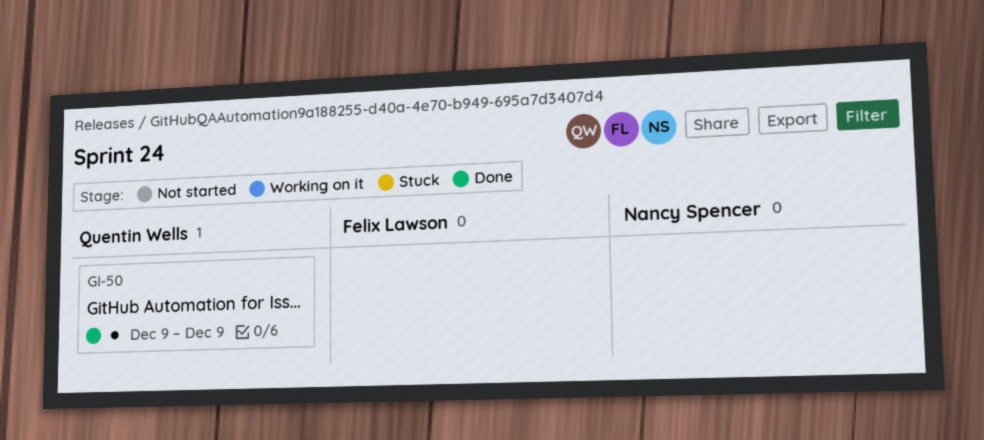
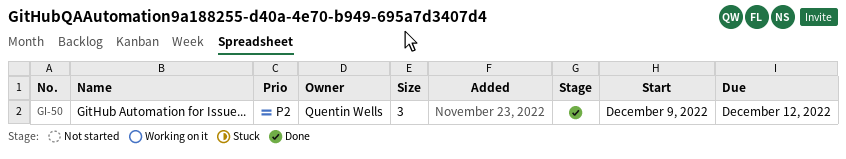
GI-50, estimate: 1 -> 3
GI-50, due: Dec 9 -> Dec 12

